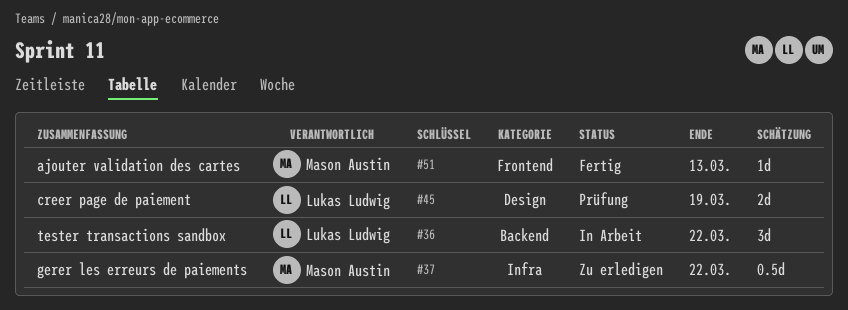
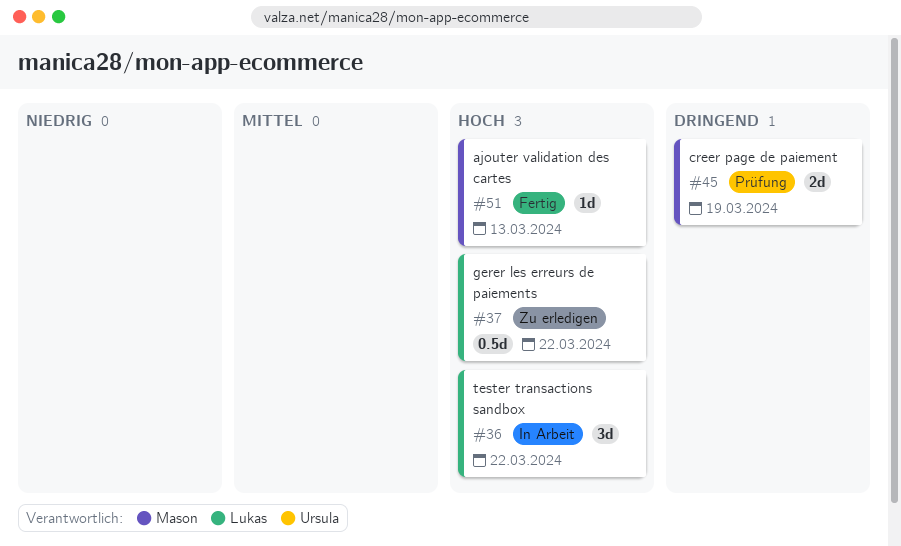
#37, owner: Mason Austin -> Lukas Ludwig
#45, owner: Lukas Ludwig -> Mason Austin

